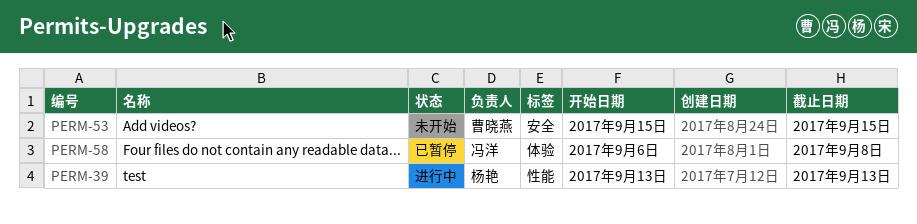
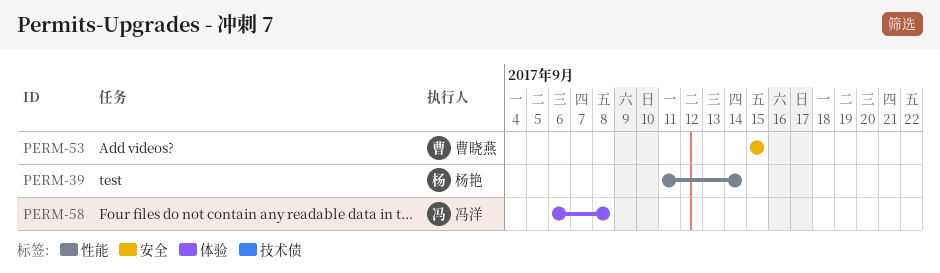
PERM-39, start: Sep 13 -> Sep 11
PERM-39, due: Sep 13 -> Sep 14

